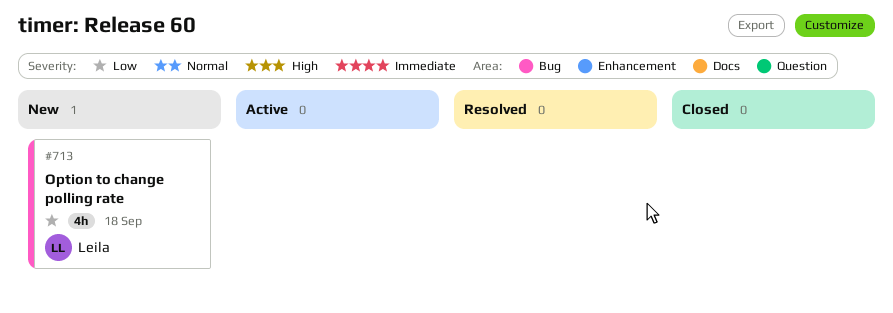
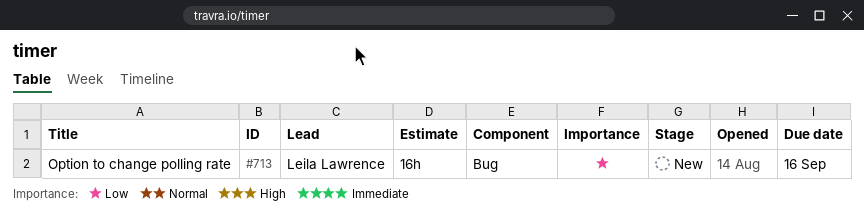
#713, estimate: 4h -> 16h
#713, due: Sep 18 -> Sep 16

